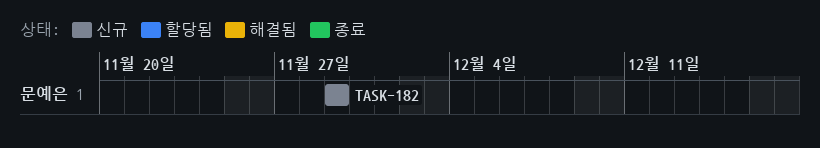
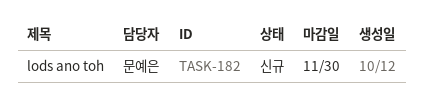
TASK-182, due: Nov 29 -> Nov 30

